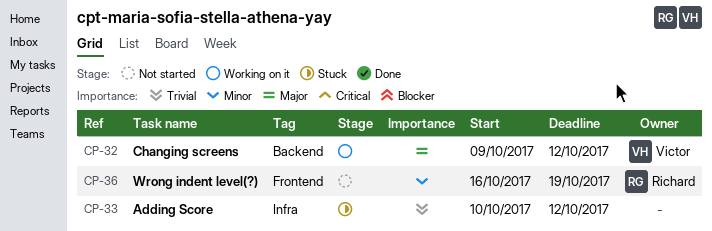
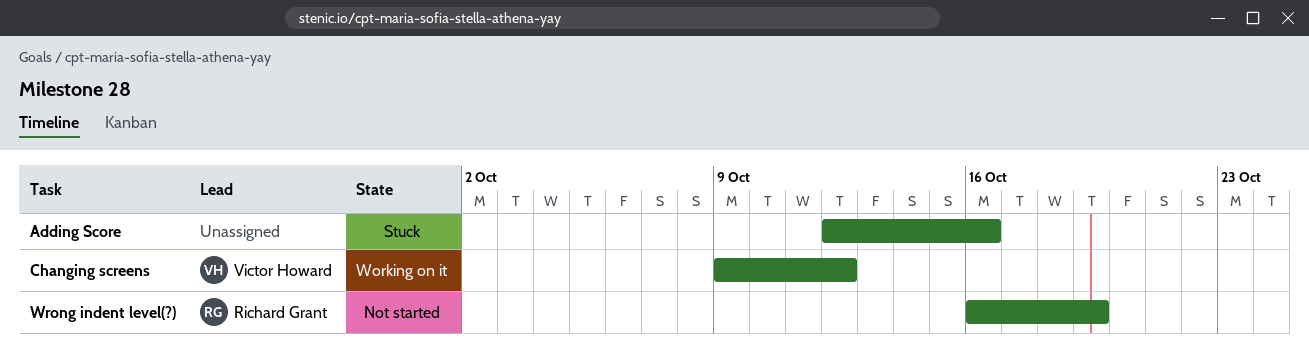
Adding Score, start: Oct 10 -> Oct 12
Adding Score, due: Oct 12 -> Oct 16

